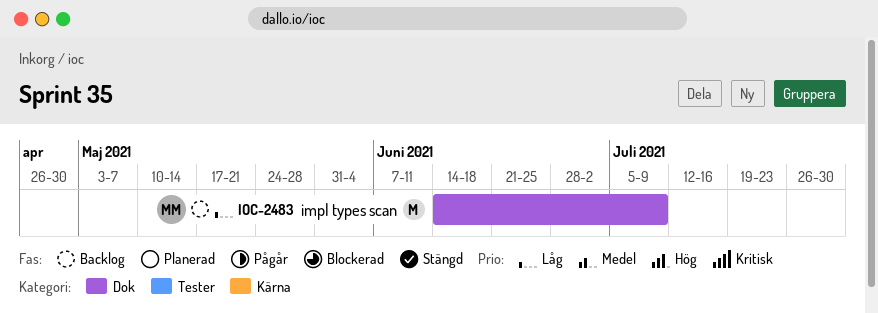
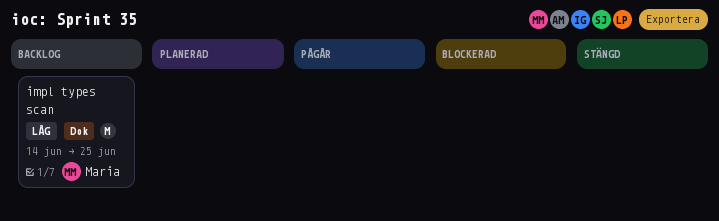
impl types scan, due: Jul 9 -> Jun 25

